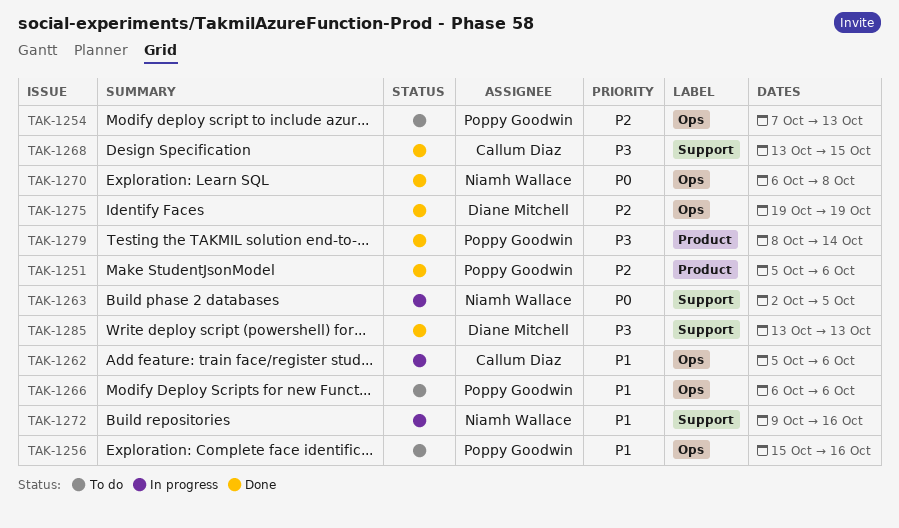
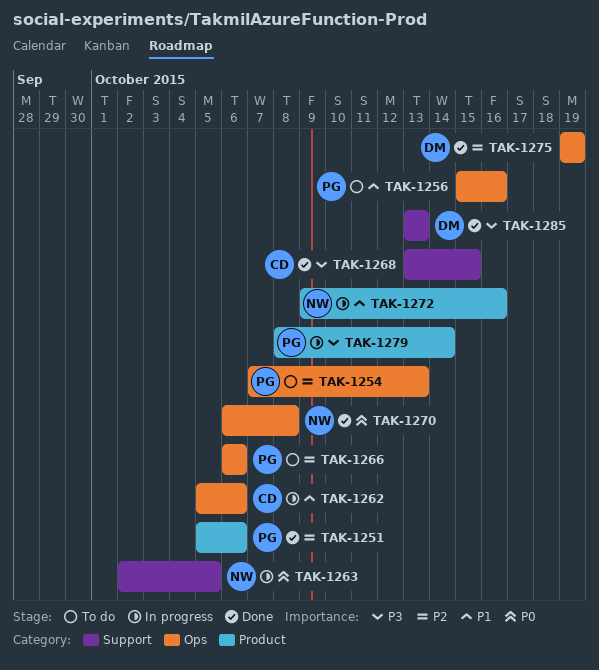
TAK-1266, priority: P1 -> P2
TAK-1272, label: Support -> Product
TAK-1279, status: Done -> In progress

